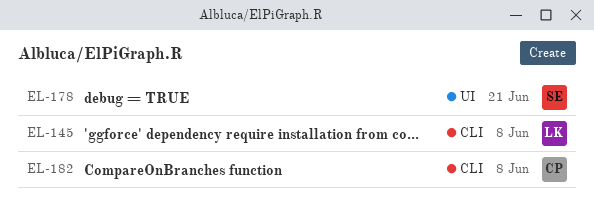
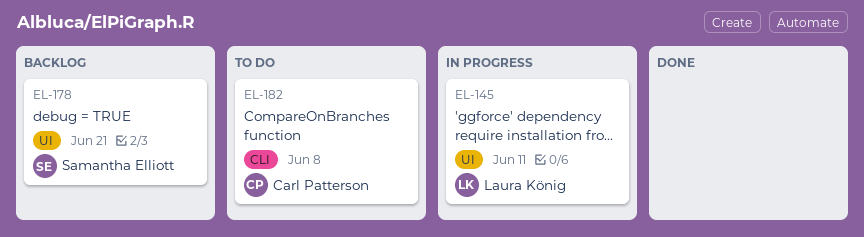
EL-145, label: CLI -> UI
EL-145, due: Jun 8 -> Jun 11

